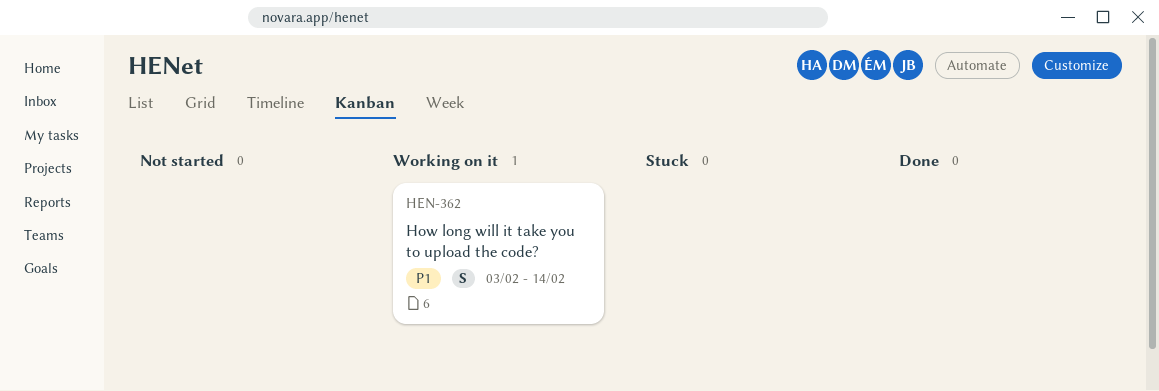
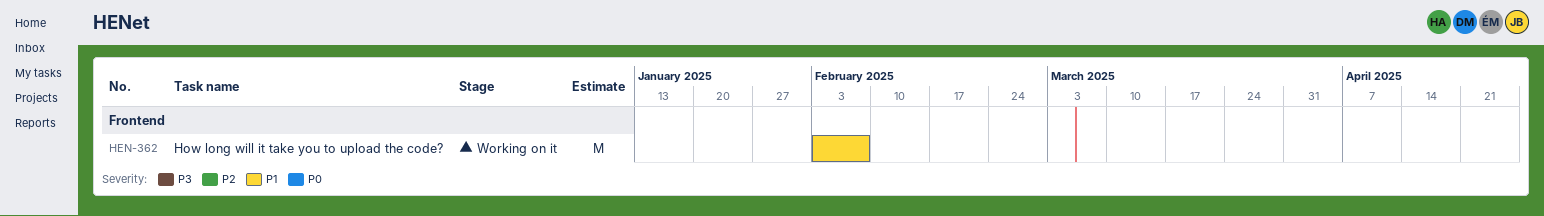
HEN-362, estimate: S -> M
HEN-362, due: Feb 14 -> Feb 7

